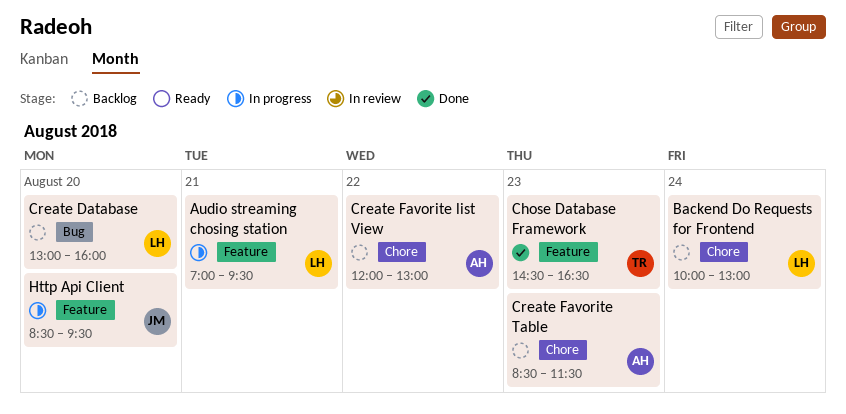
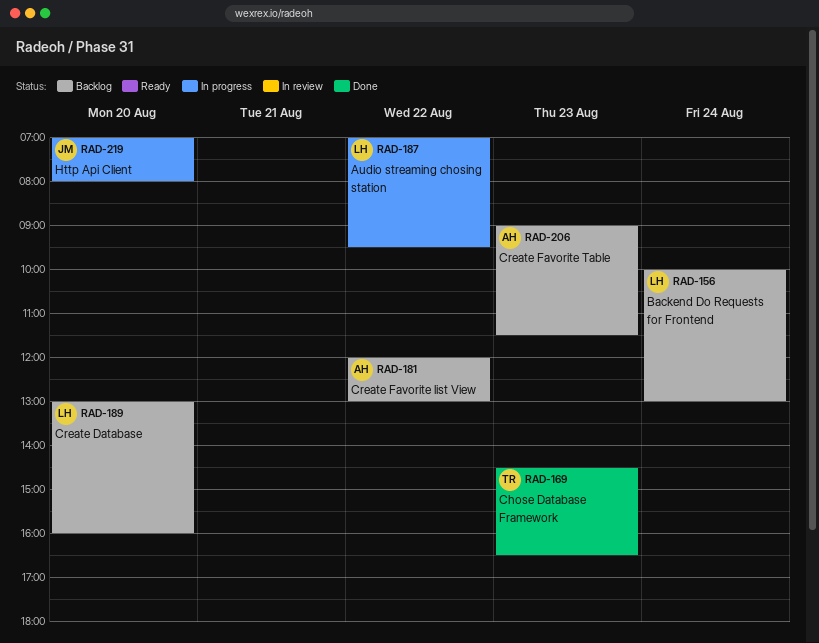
Audio streaming chosing station, day: Aug 21 -> Aug 22
Create Favorite Table, begins: 08:30 -> 09:00
Http Api Client, begins: 08:30 -> 07:00
Http Api Client, ends: 09:30 -> 08:00

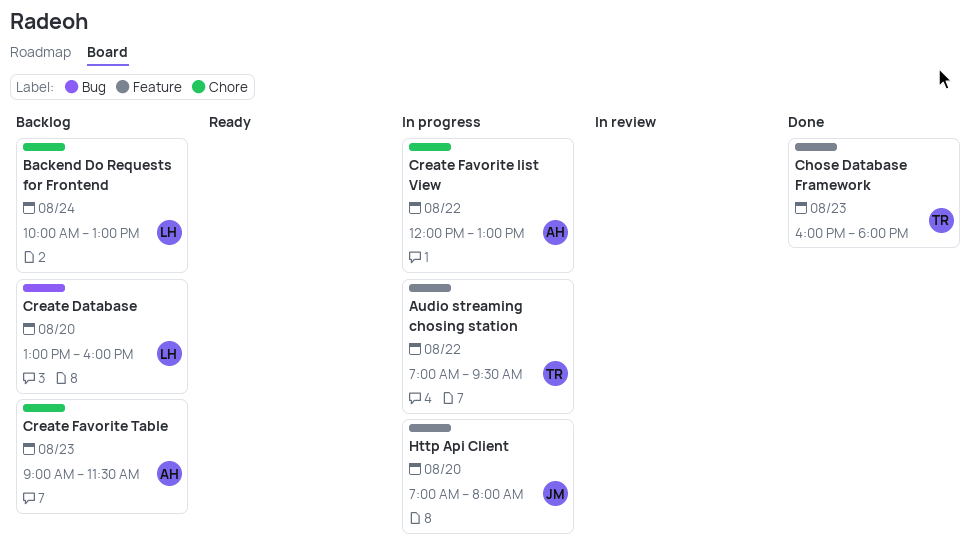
Audio streaming chosing station, owner: LH -> TR
Chose Database Framework, begins: 14:30 -> 16:00
Chose Database Framework, ends: 16:30 -> 18:00
Create Favorite list View, status: Backlog -> In progress

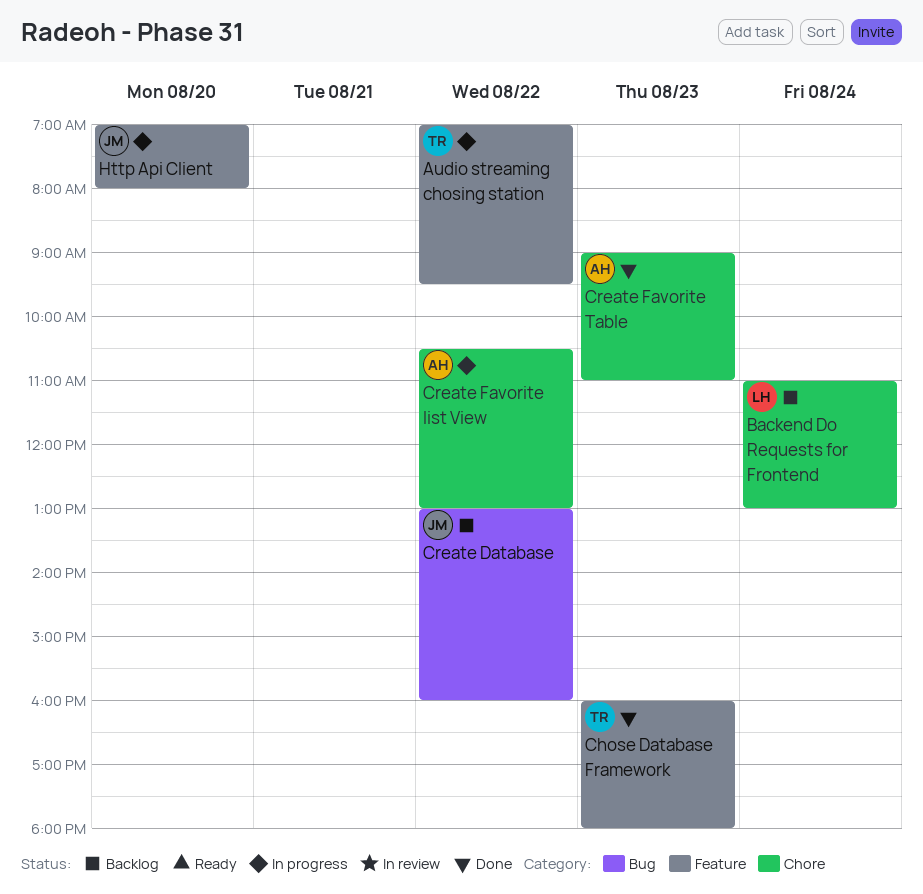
Backend Do Requests for Frontend, begins: 10:00 -> 11:00
Create Database, owner: LH -> JM
Create Database, day: Aug 20 -> Aug 22
Create Favorite list View, begins: 12:00 -> 10:30
Create Favorite Table, status: Backlog -> Done
Create Favorite Table, ends: 11:30 -> 11:00

